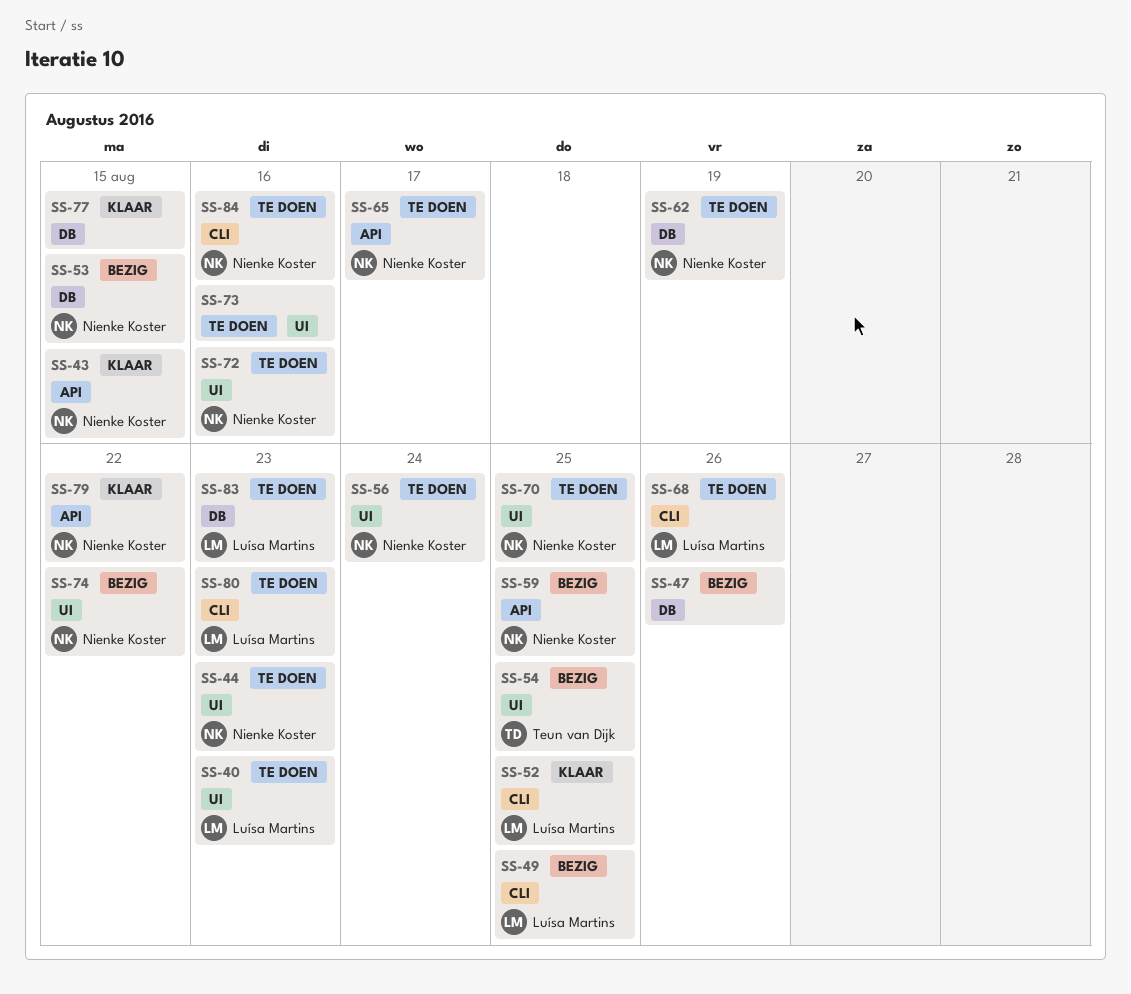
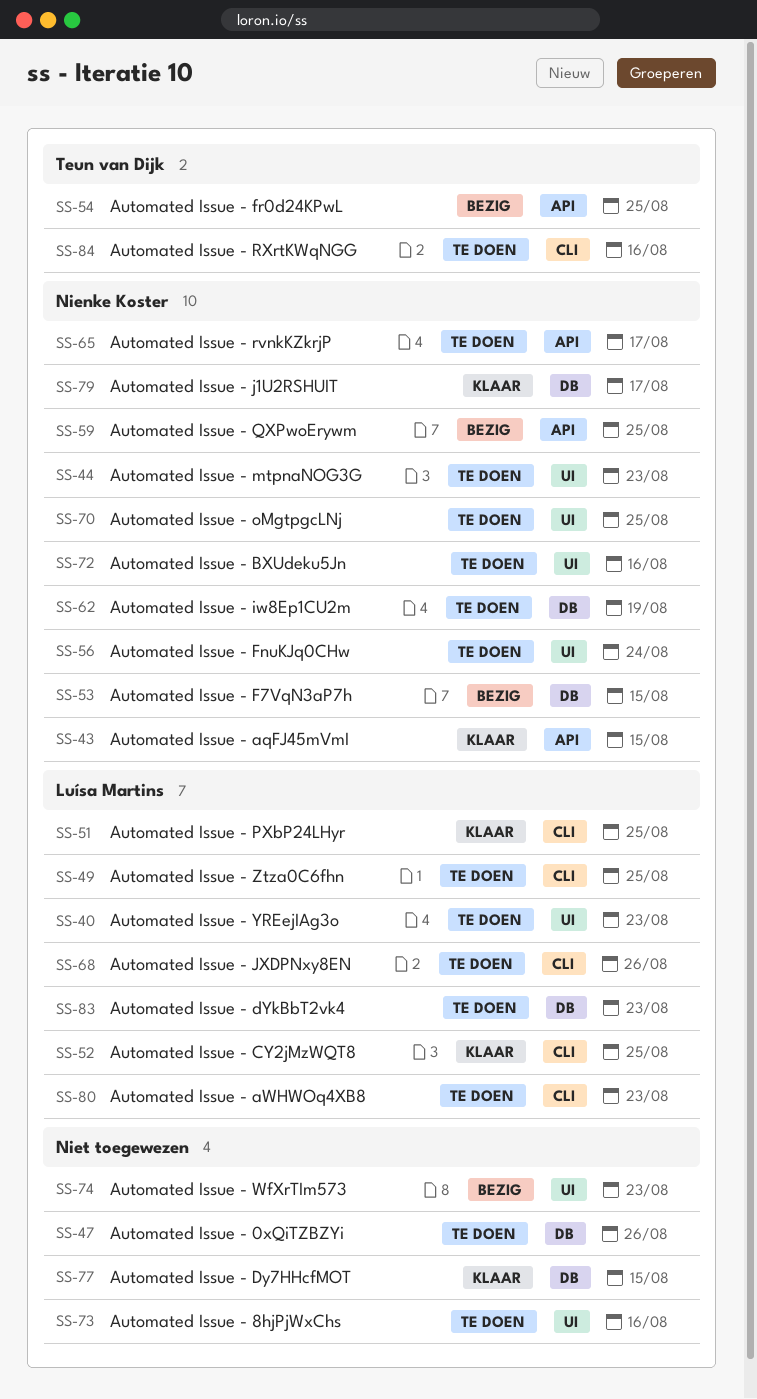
SS-47, status: Bezig -> Te doen
SS-49, status: Bezig -> Te doen
SS-51: none -> present
SS-54, label: UI -> API
SS-74, owner: Nienke Koster -> none
SS-74, due: Aug 22 -> Aug 23
SS-79, label: API -> DB
SS-79, due: Aug 22 -> Aug 17
SS-84, owner: Nienke Koster -> Teun van Dijk

